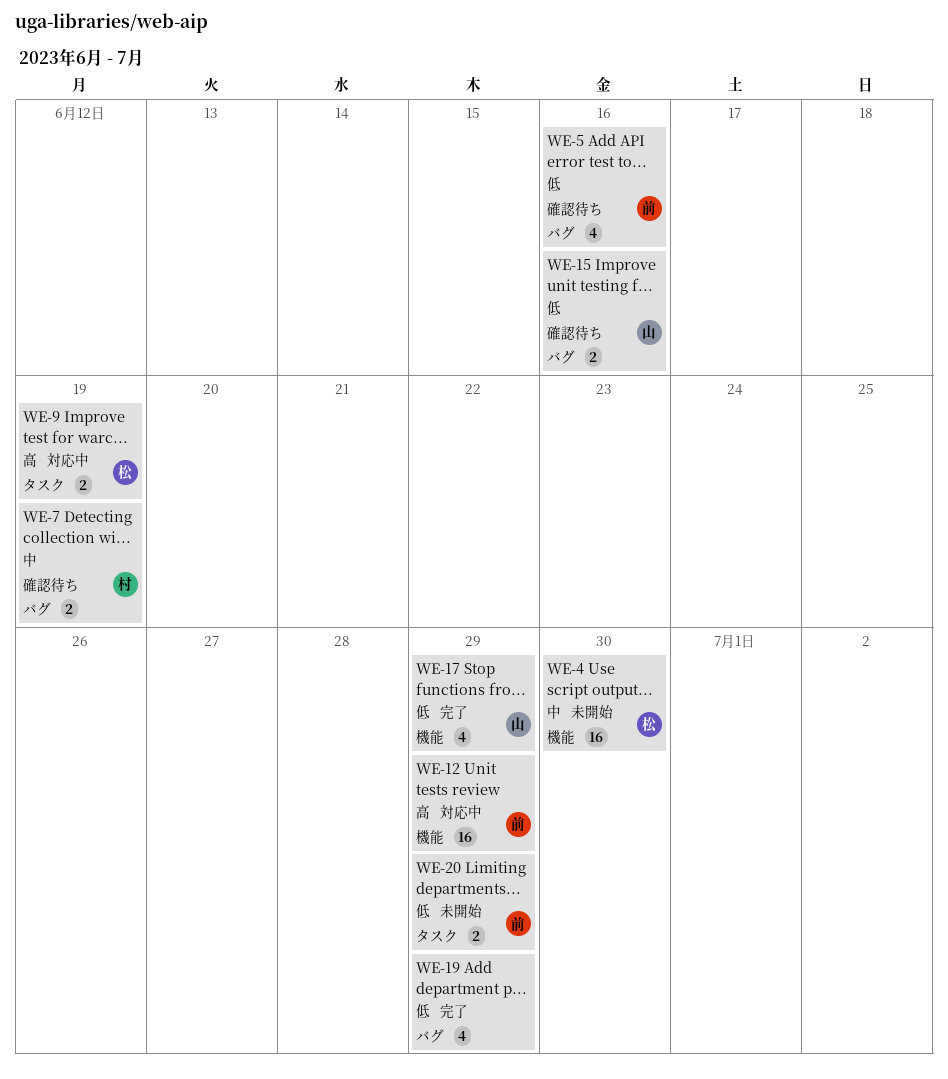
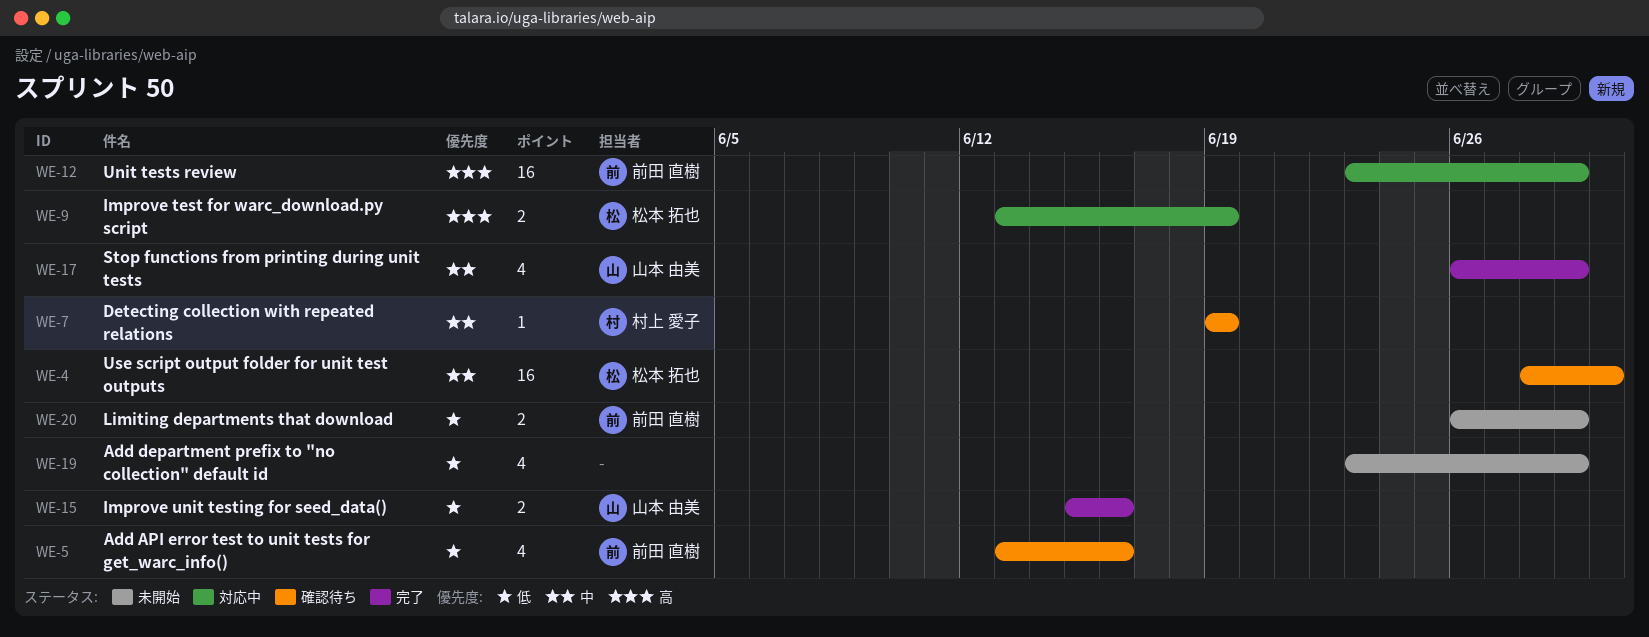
WE-4, status: 未開始 -> 確認待ち
WE-7, estimate: 2 -> 1
WE-15, status: 確認待ち -> 完了
WE-17, priority: 低 -> 中
WE-19, status: 完了 -> 未開始

